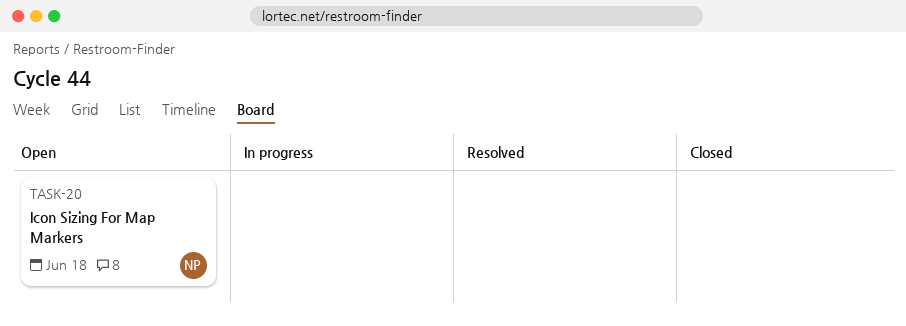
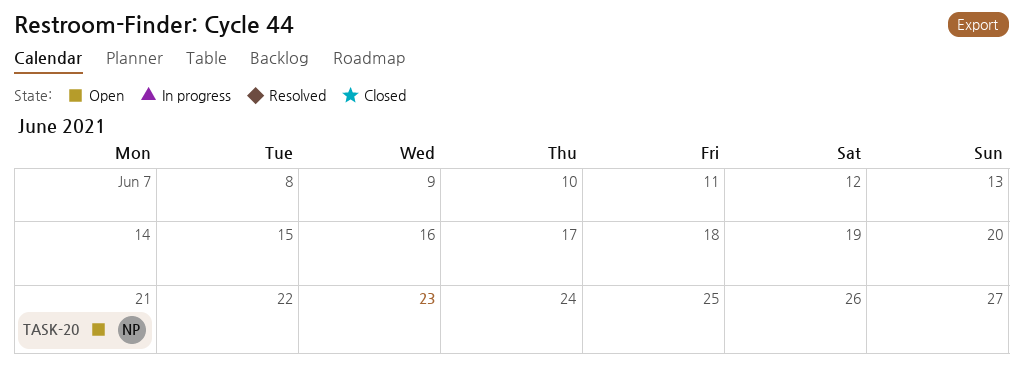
TASK-20, due: Jun 18 -> Jun 21

